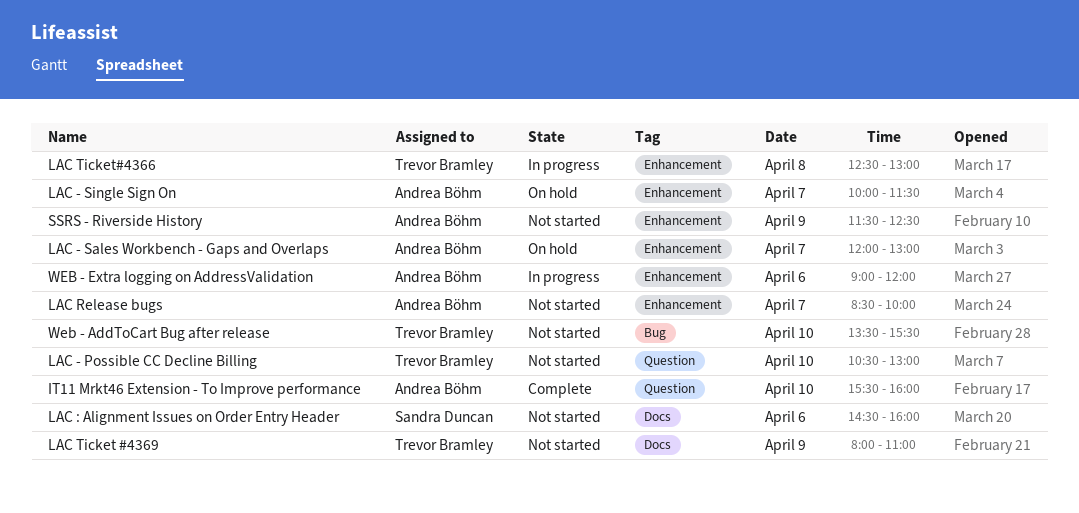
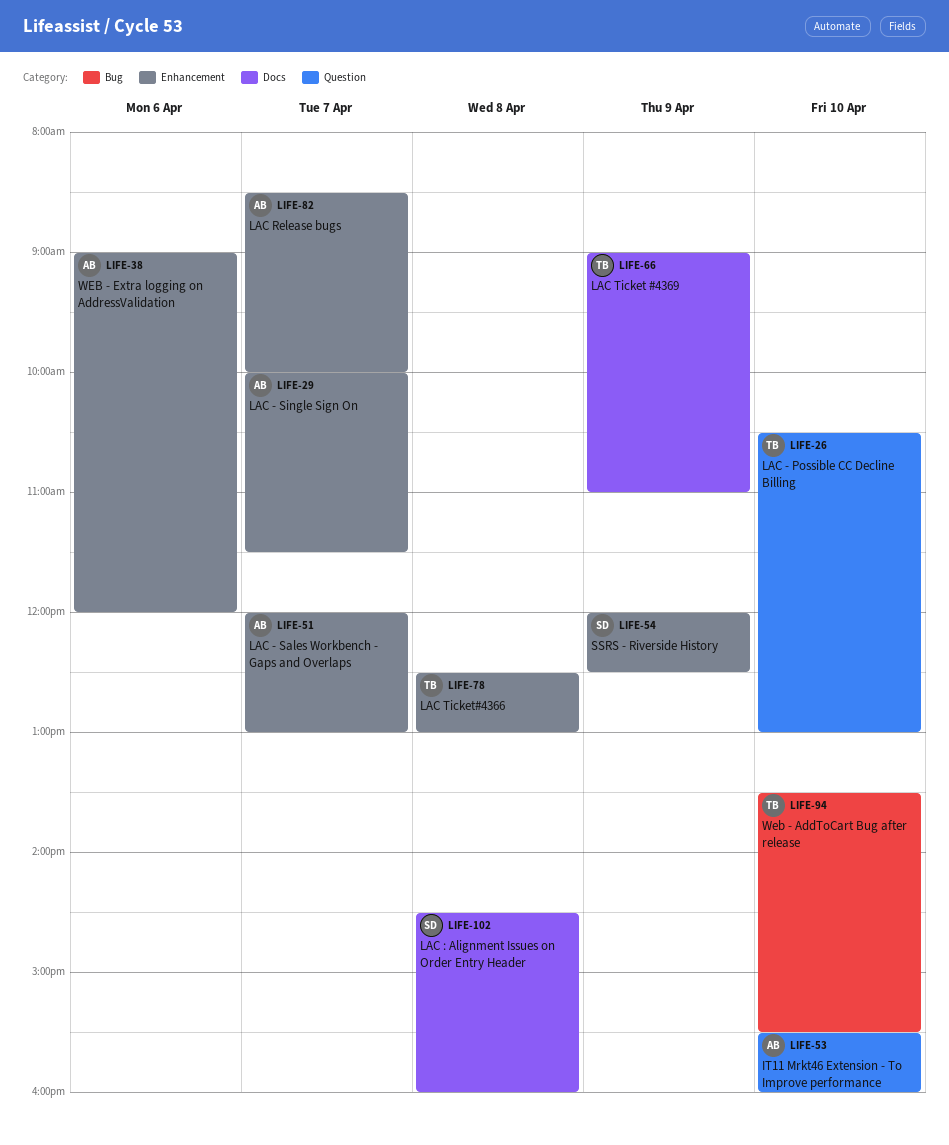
LAC : Alignment Issues on Order Entry Header, day: Apr 6 -> Apr 8
LAC Ticket #4369, begins: 08:00 -> 09:00
SSRS - Riverside History, owner: Andrea Böhm -> Sandra Duncan
SSRS - Riverside History, begins: 11:30 -> 12:00

